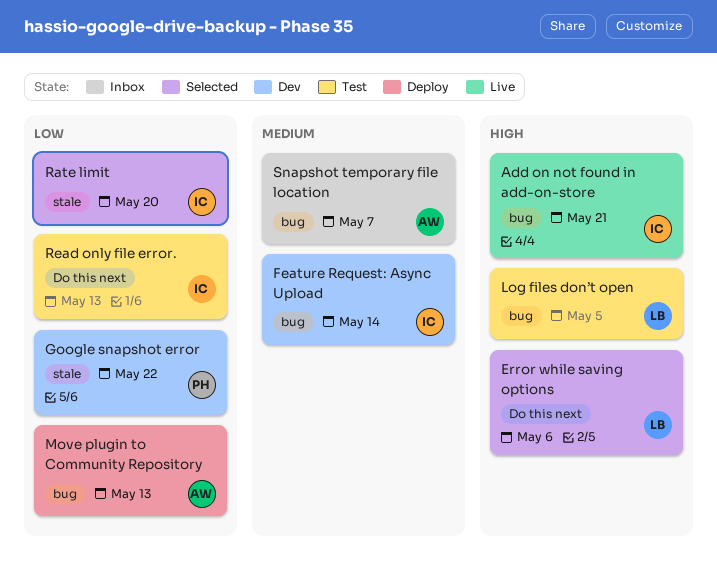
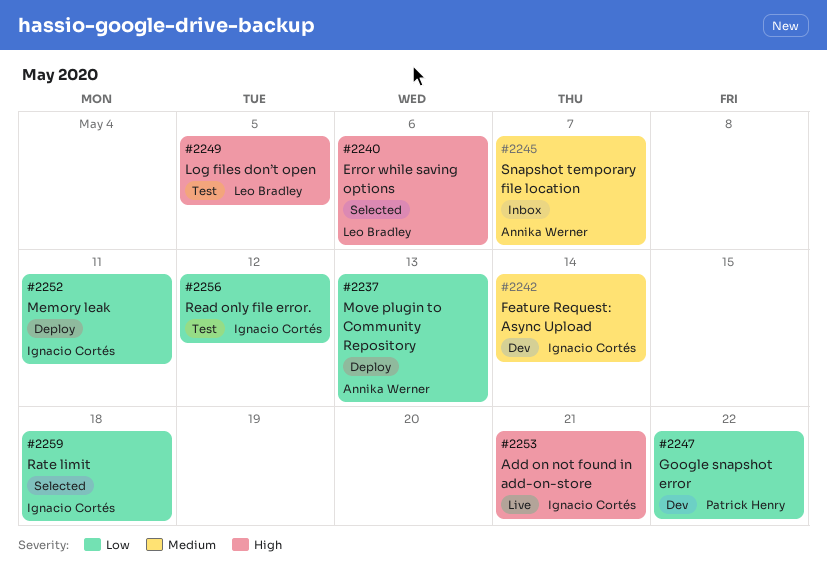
Memory leak: none -> present
Rate limit, due: May 20 -> May 18
Read only file error., due: May 13 -> May 12

